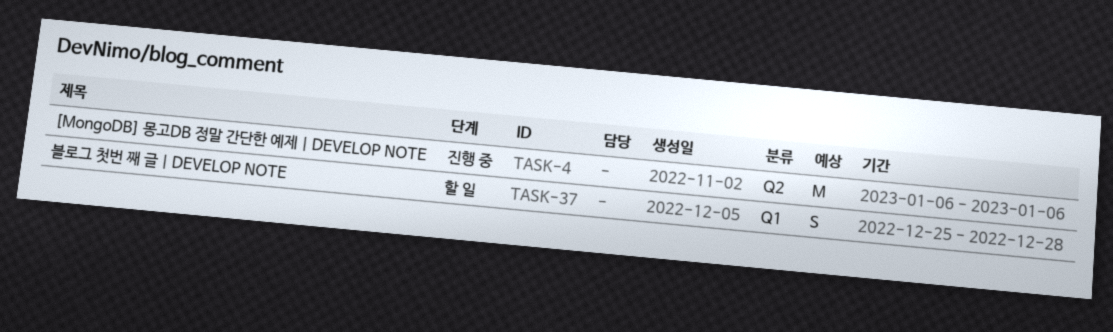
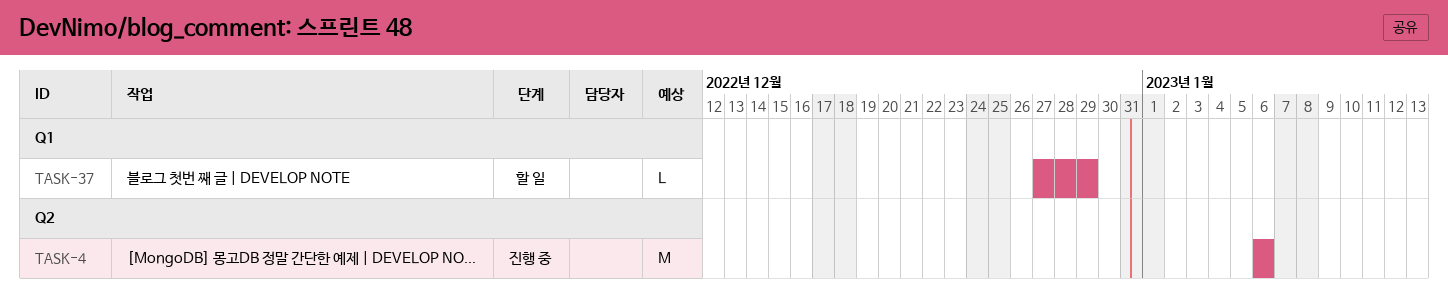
TASK-37, estimate: S -> L
TASK-37, start: Dec 25 -> Dec 27
TASK-37, due: Dec 28 -> Dec 29

